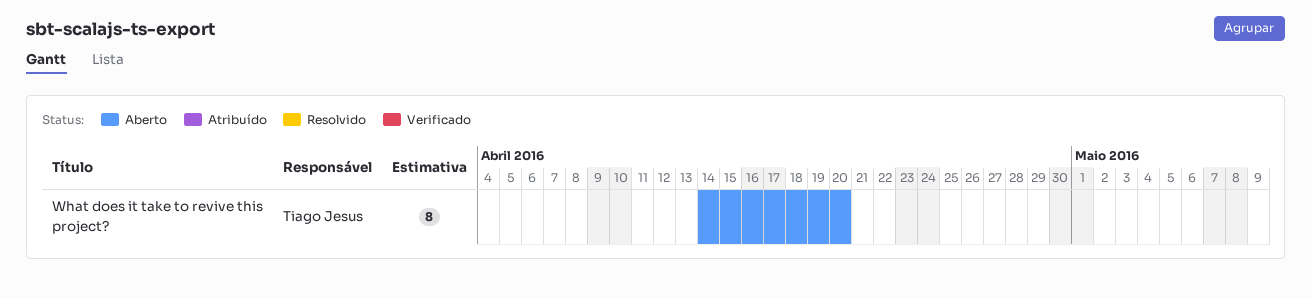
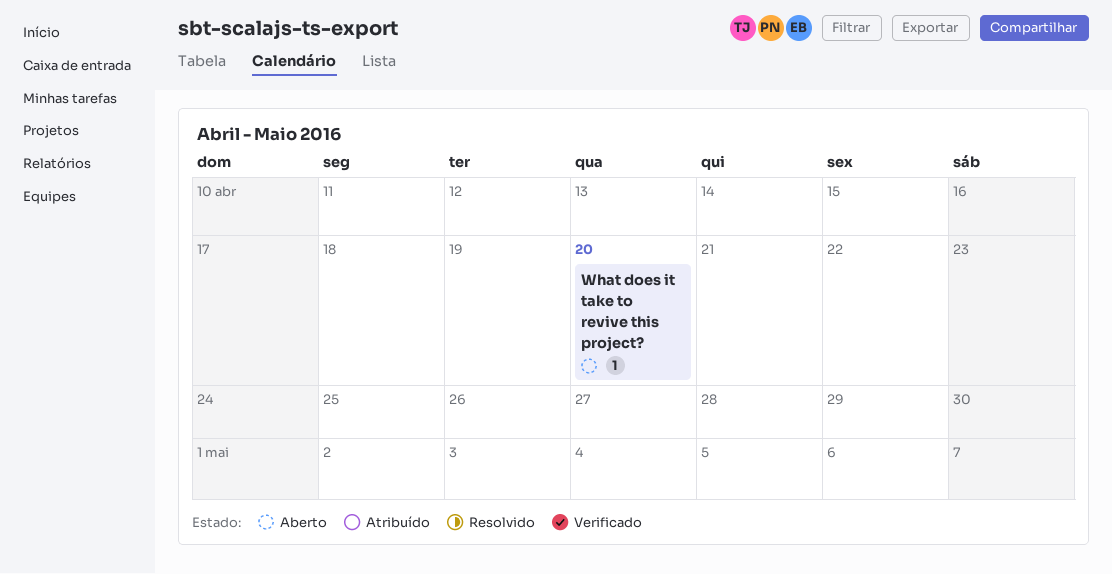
What does it take to revive this project?, estimate: 8 -> 1

